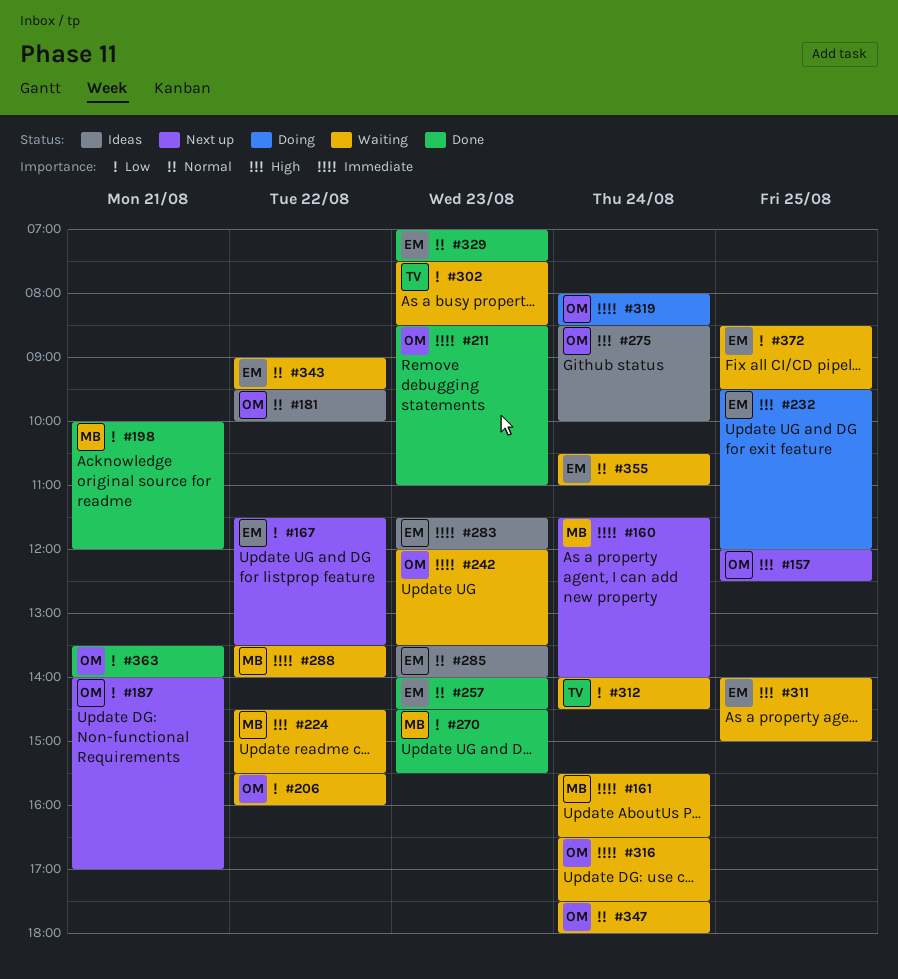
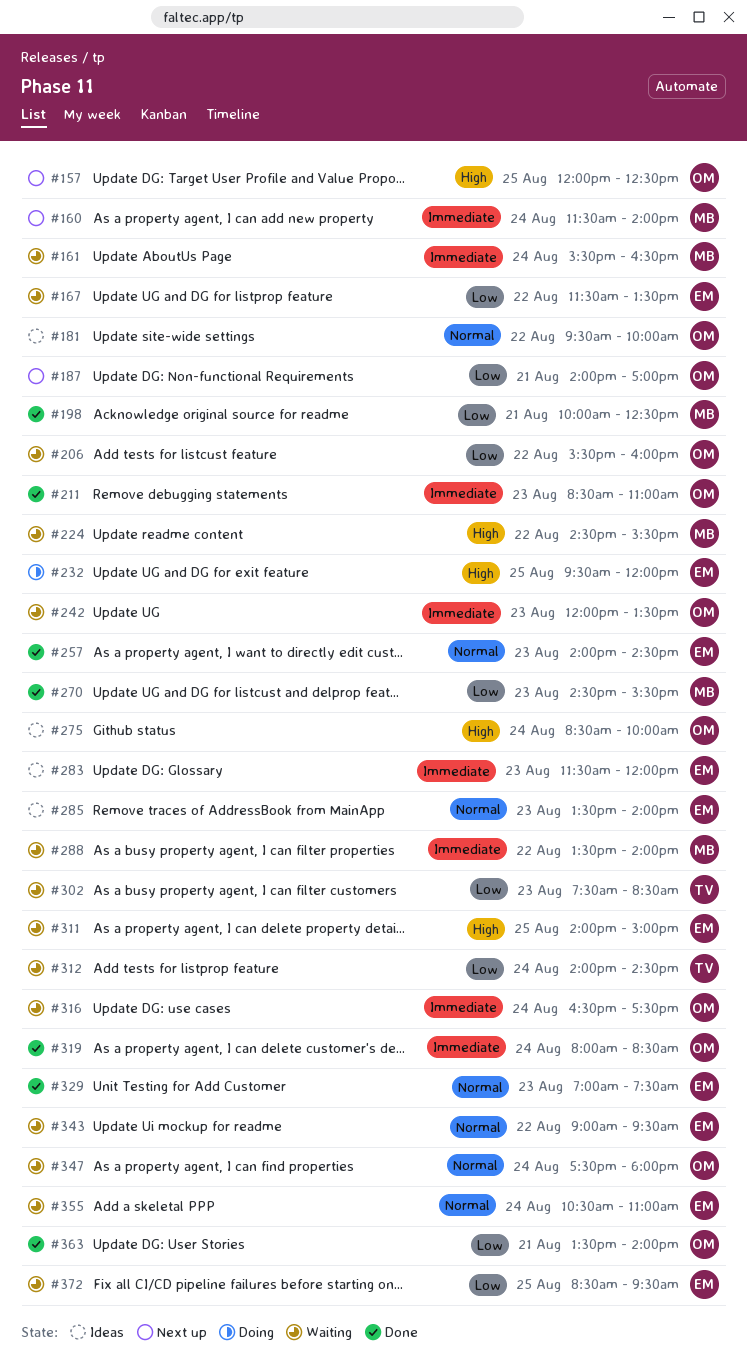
#167, status: Next up -> Waiting
#198, ends: 12:00 -> 12:30
#319, status: Doing -> Done

